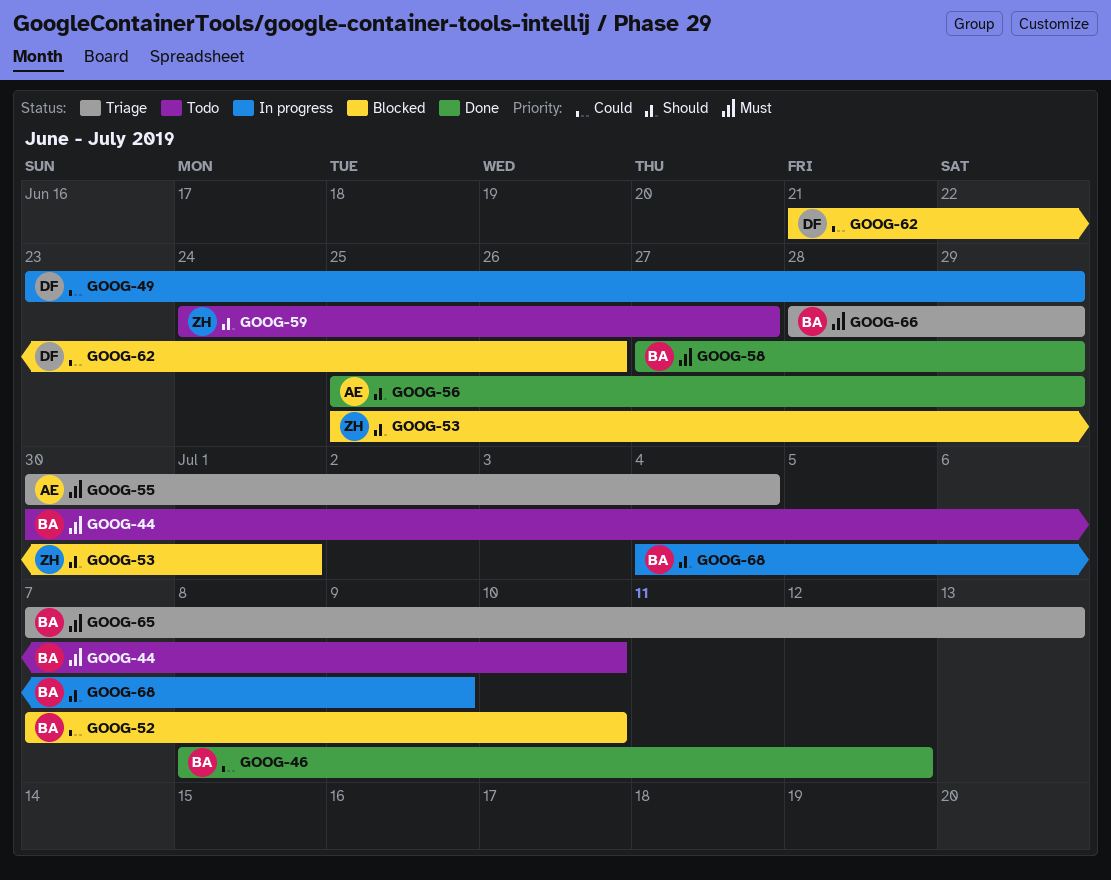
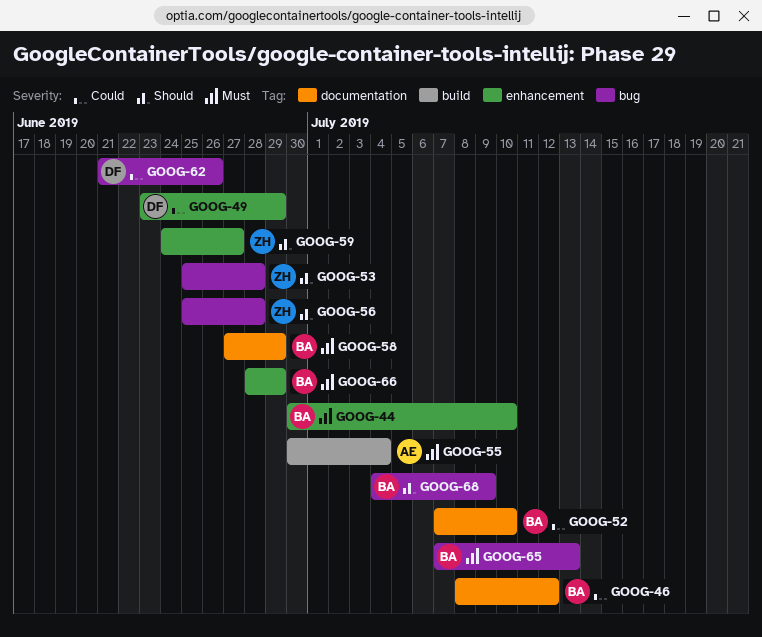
GOOG-53, due: Jul 1 -> Jun 28
GOOG-56, owner: AE -> ZH
GOOG-56, due: Jun 29 -> Jun 28

